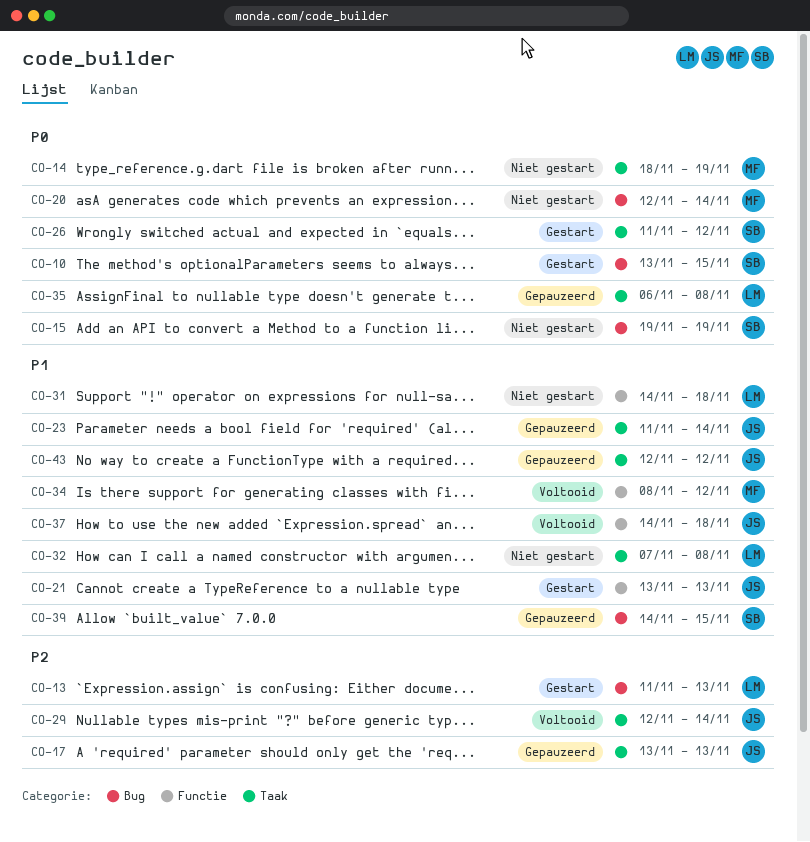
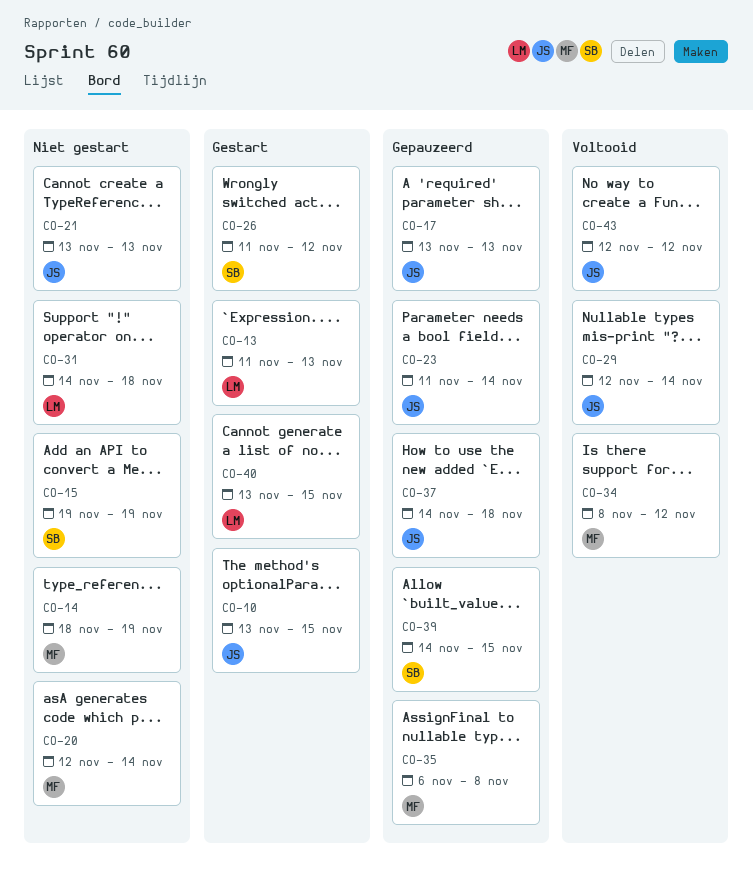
CO-10, owner: SB -> JS
CO-21, status: Gestart -> Niet gestart
CO-32: present -> none
CO-35, owner: LM -> MF
CO-37, status: Voltooid -> Gepauzeerd
CO-40: none -> present
CO-43, status: Gepauzeerd -> Voltooid

